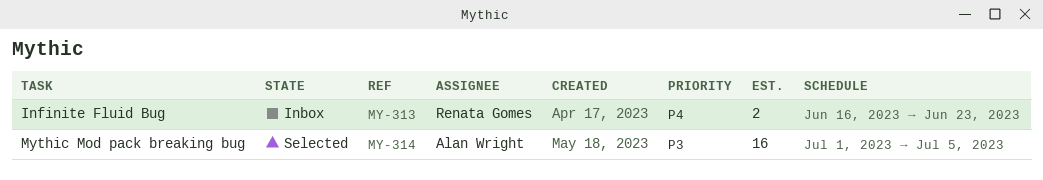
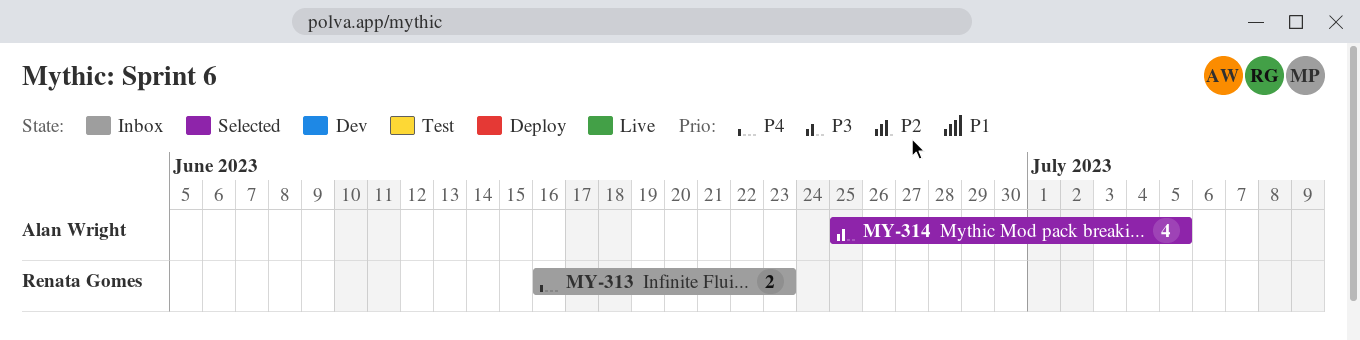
MY-314, estimate: 16 -> 4
MY-314, start: Jul 1 -> Jun 25

